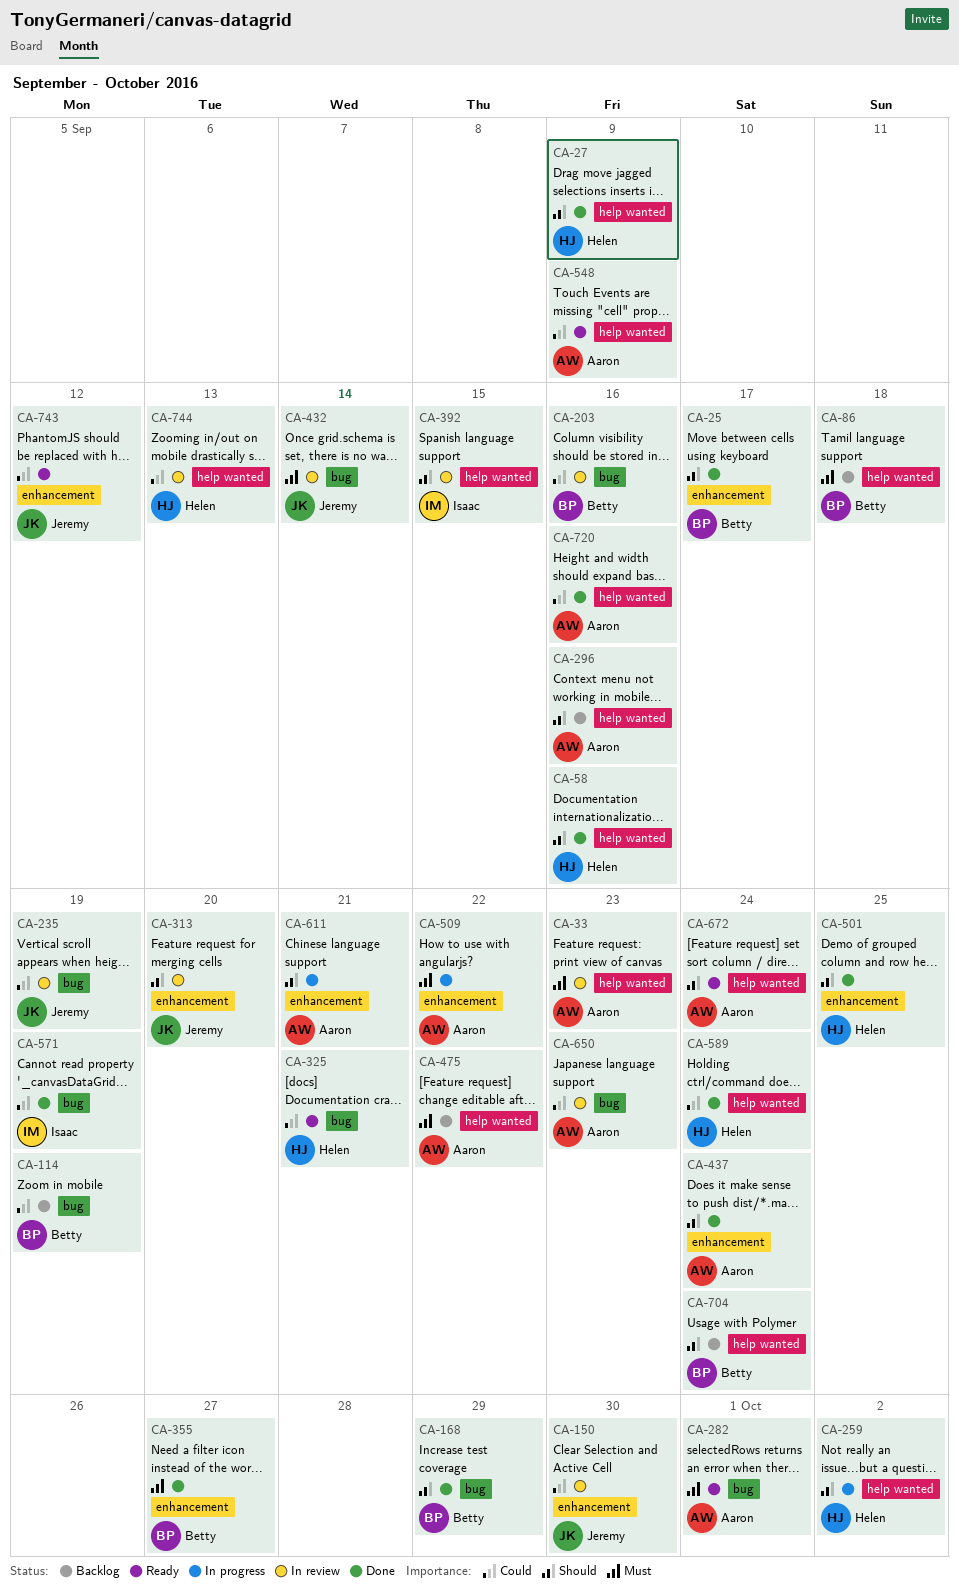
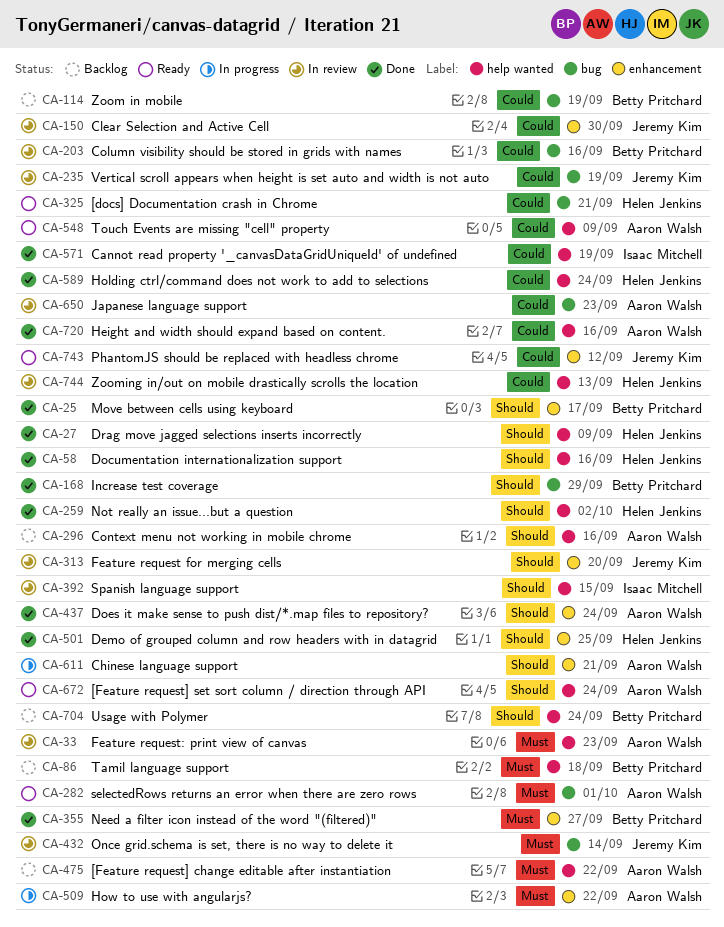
CA-259, status: In progress -> Done
CA-571, label: bug -> help wanted

